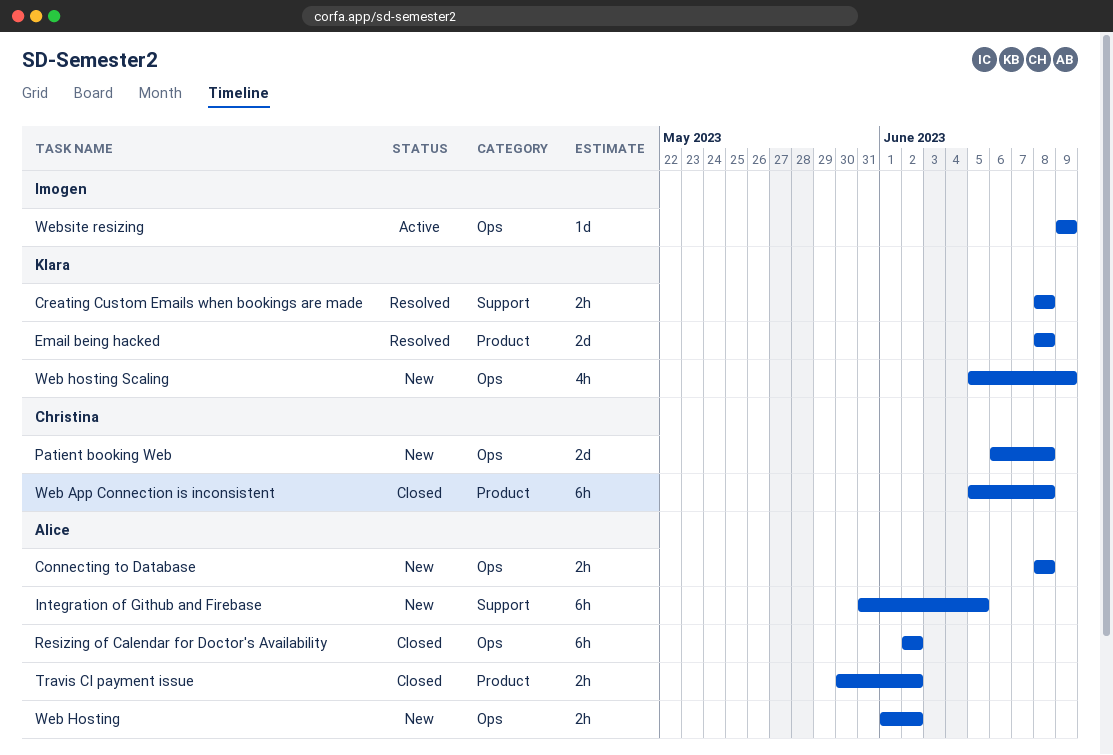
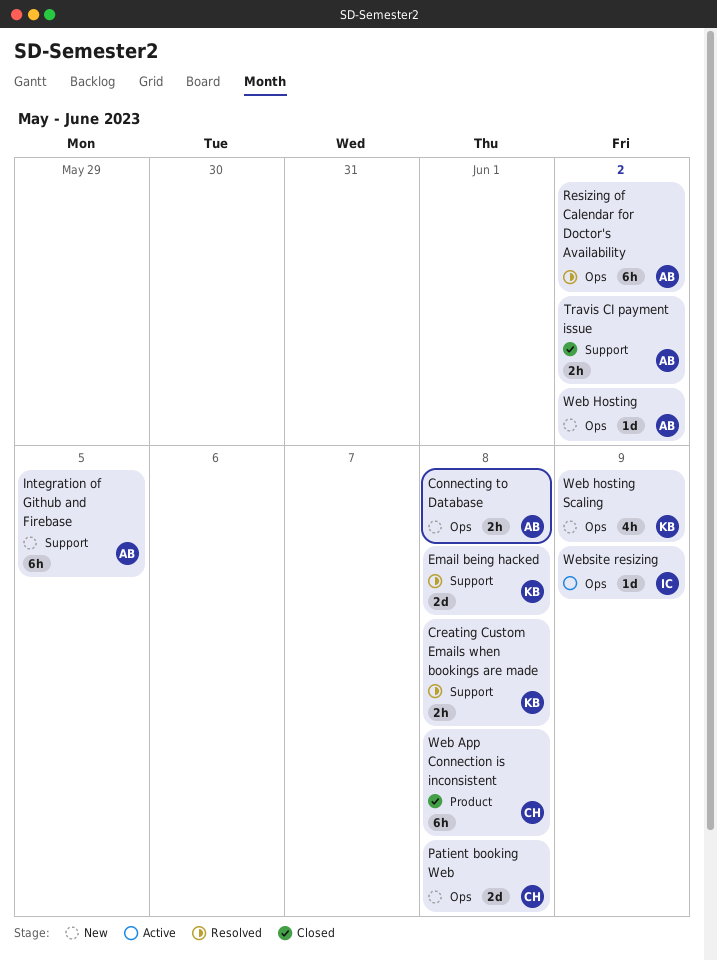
Email being hacked, label: Product -> Support
Resizing of Calendar for Doctor's Availability, status: Closed -> Resolved
Travis CI payment issue, label: Product -> Support
Web Hosting, estimate: 2h -> 1d

